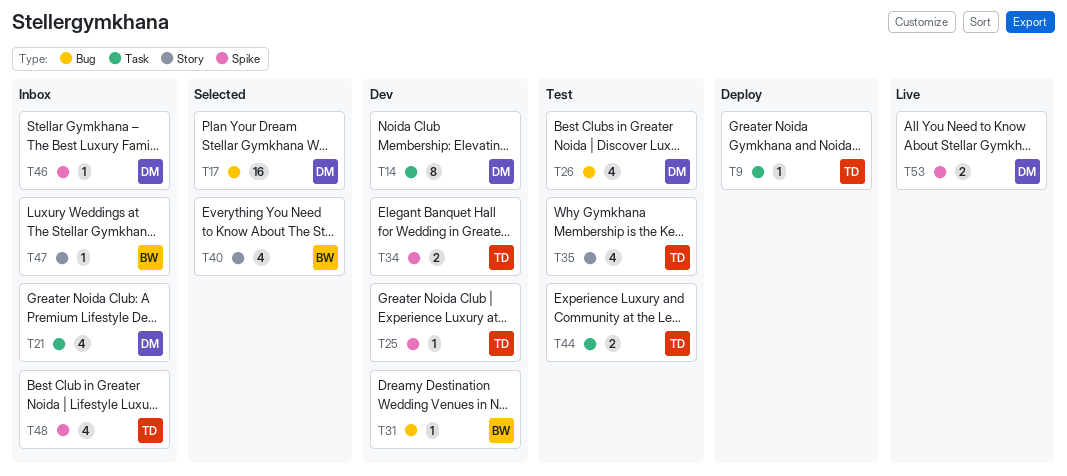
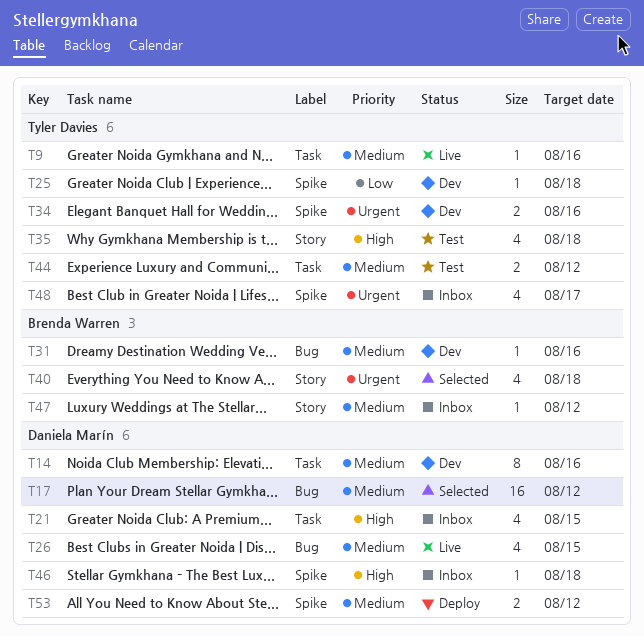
T9, status: Deploy -> Live
T26, status: Test -> Live
T53, status: Live -> Deploy

